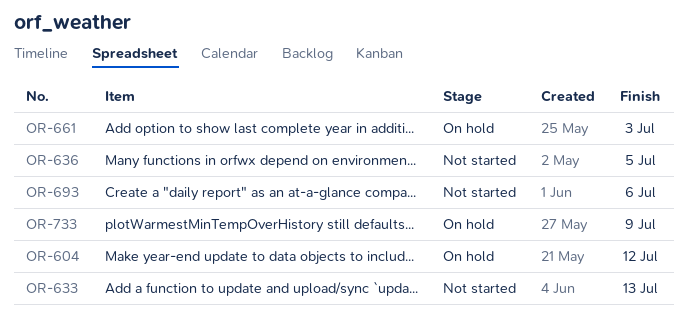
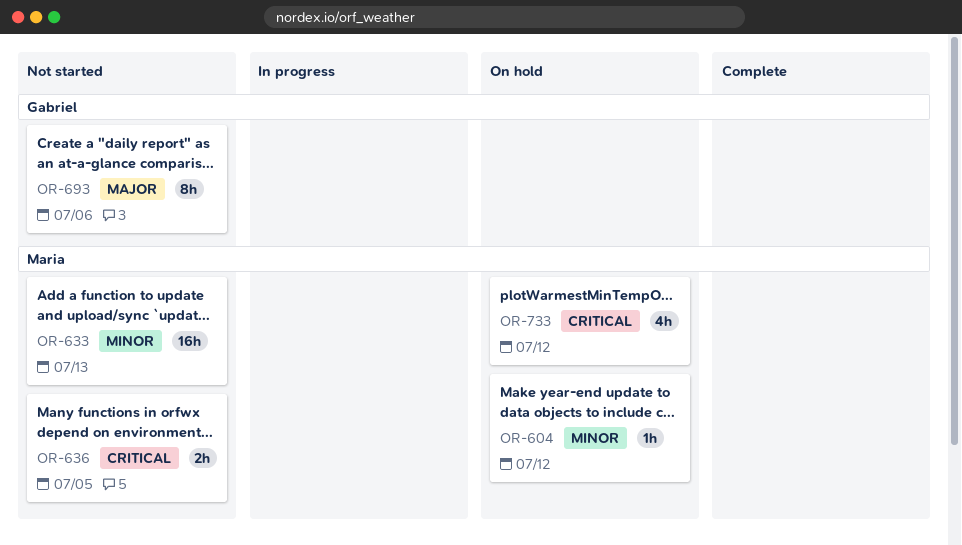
OR-661: present -> none
OR-733, due: Jul 9 -> Jul 12

